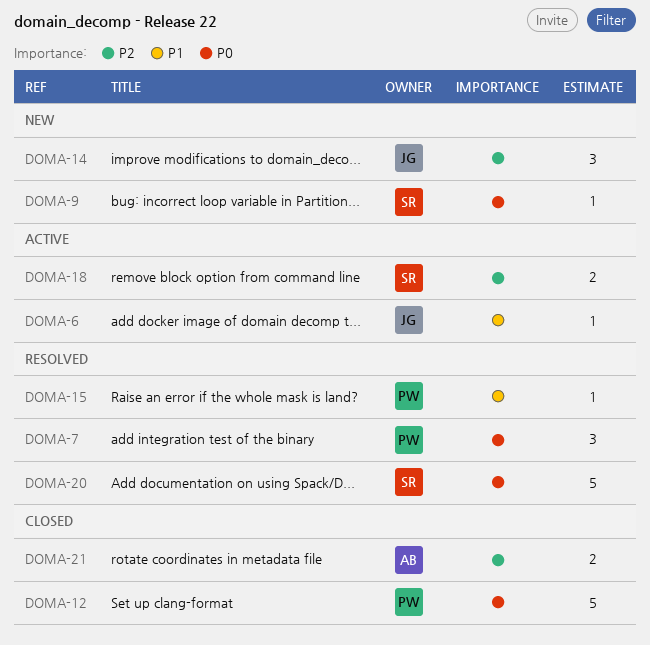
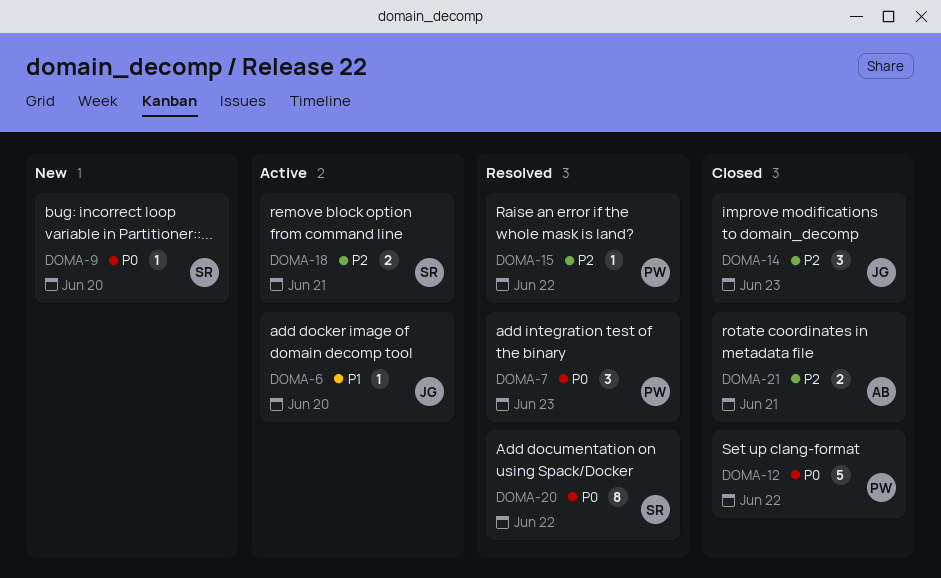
DOMA-14, status: New -> Closed
DOMA-15, priority: P1 -> P2
DOMA-20, estimate: 5 -> 8

